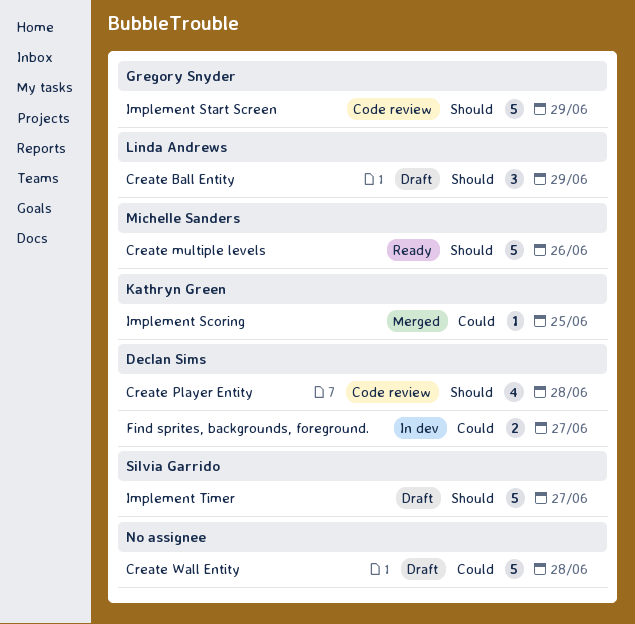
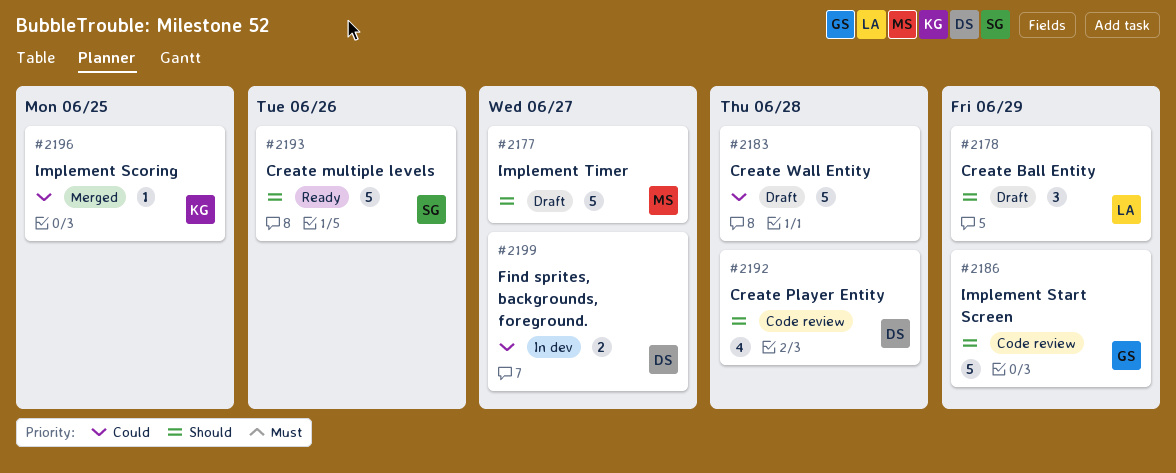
Create multiple levels, owner: Michelle Sanders -> Silvia Garrido
Implement Timer, owner: Silvia Garrido -> Michelle Sanders

